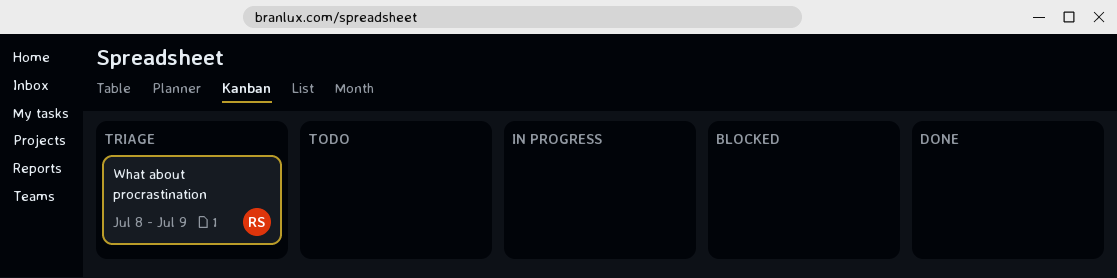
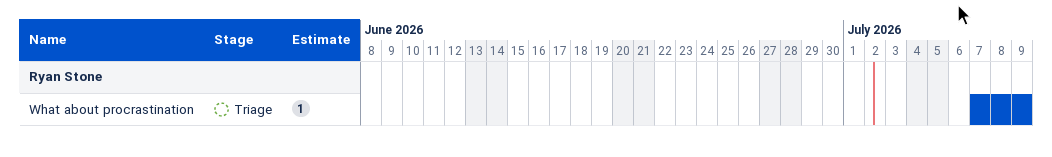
What about procrastination, start: Jul 8 -> Jul 7

